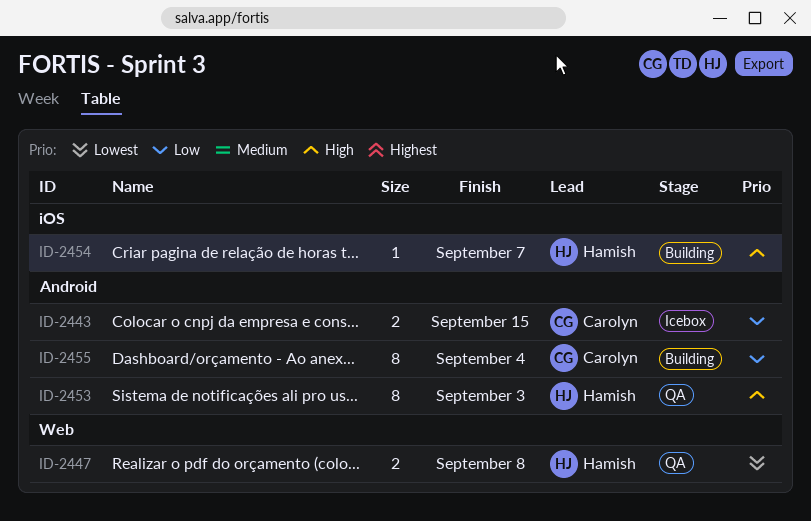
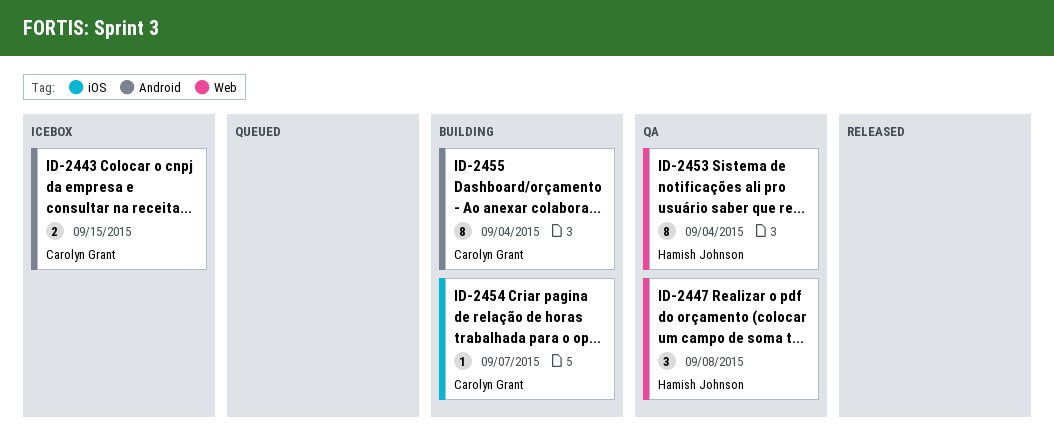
ID-2447, estimate: 2 -> 3
ID-2453, label: Android -> Web
ID-2453, due: Sep 3 -> Sep 4
ID-2454, owner: Hamish Johnson -> Carolyn Grant

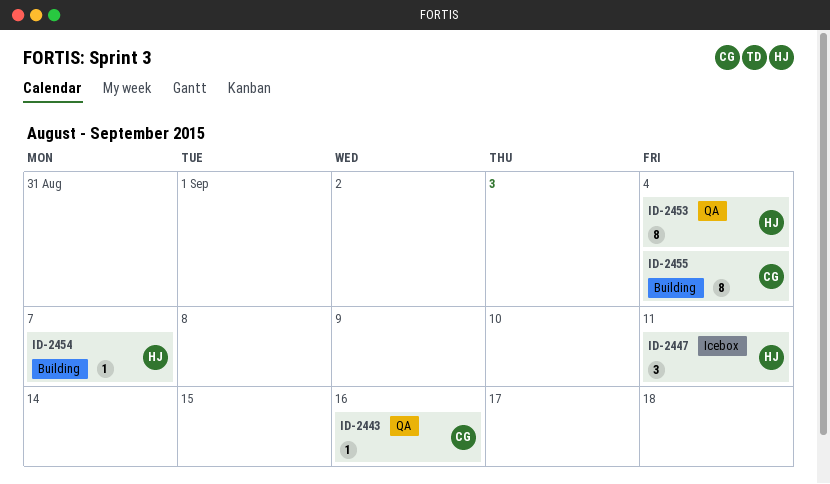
ID-2443, status: Icebox -> QA
ID-2443, estimate: 2 -> 1
ID-2443, due: Sep 15 -> Sep 16
ID-2447, status: QA -> Icebox
ID-2447, due: Sep 8 -> Sep 11
ID-2454, owner: Carolyn Grant -> Hamish Johnson

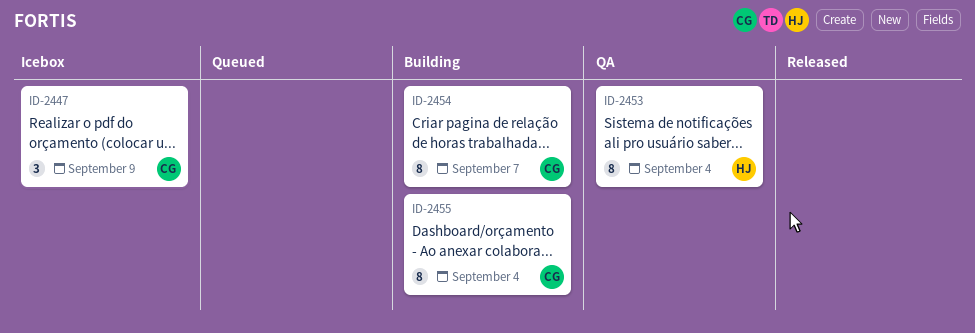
ID-2443: present -> none
ID-2447, owner: HJ -> CG
ID-2447, due: Sep 11 -> Sep 9
ID-2454, owner: HJ -> CG
ID-2454, estimate: 1 -> 8

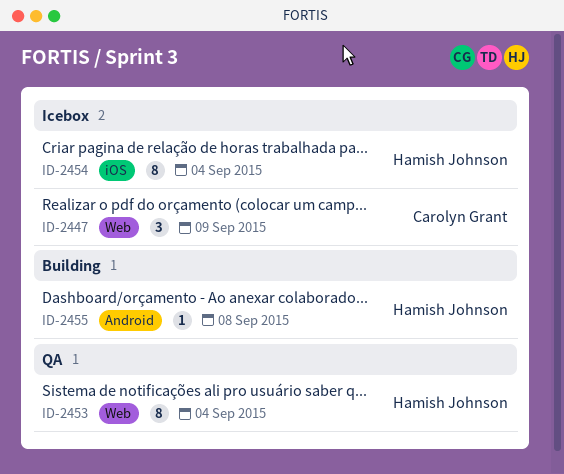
ID-2454, status: Building -> Icebox
ID-2454, owner: Carolyn Grant -> Hamish Johnson
ID-2454, due: Sep 7 -> Sep 4
ID-2455, owner: Carolyn Grant -> Hamish Johnson
ID-2455, estimate: 8 -> 1
ID-2455, due: Sep 4 -> Sep 8

